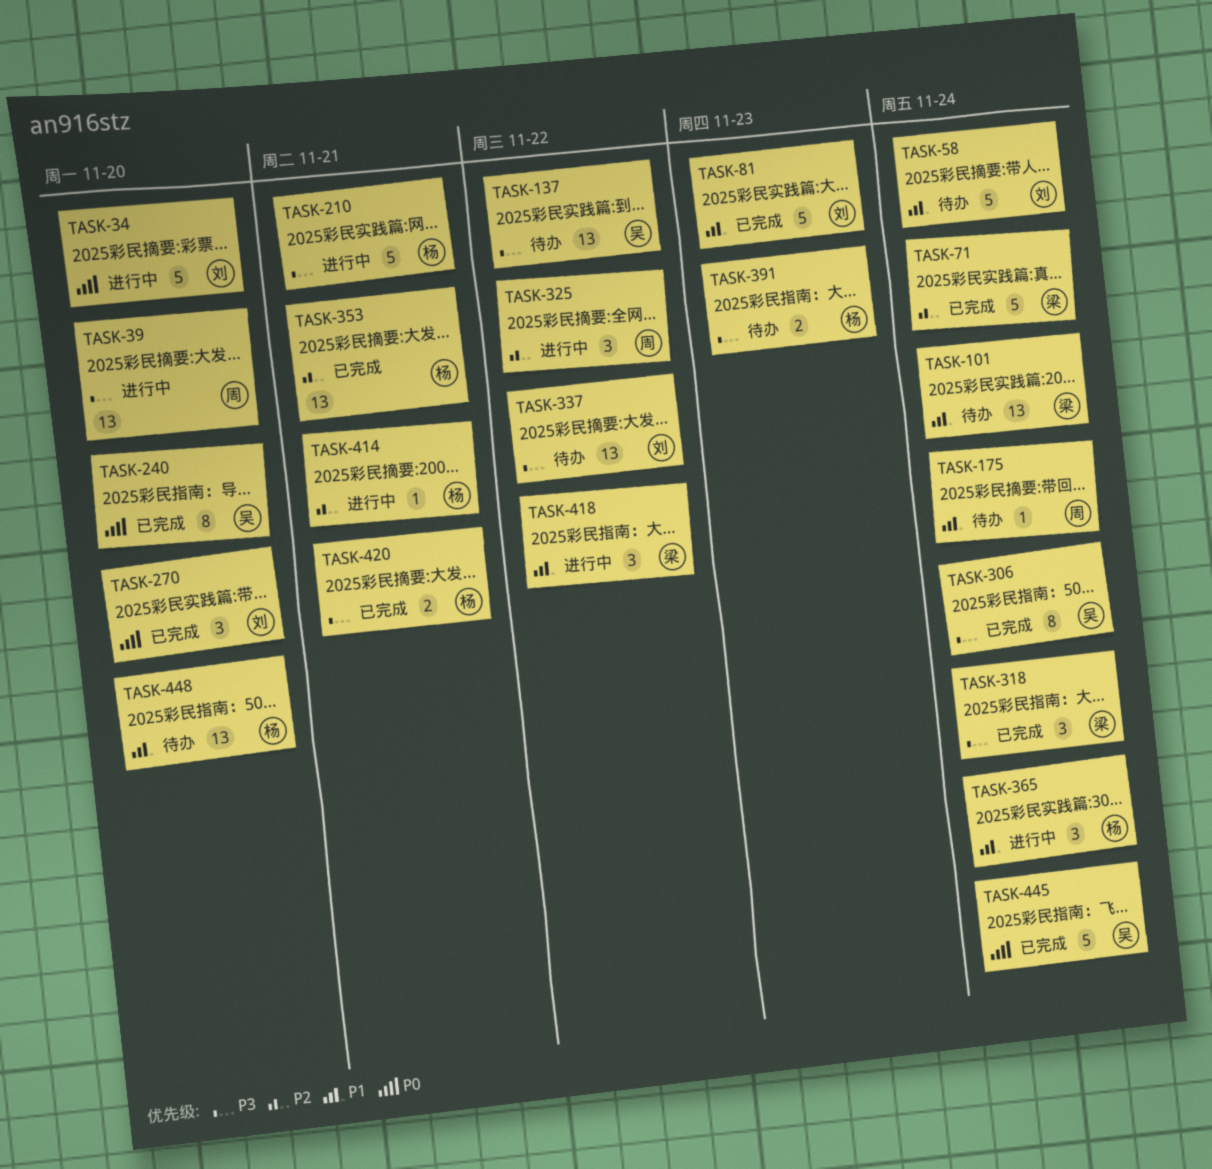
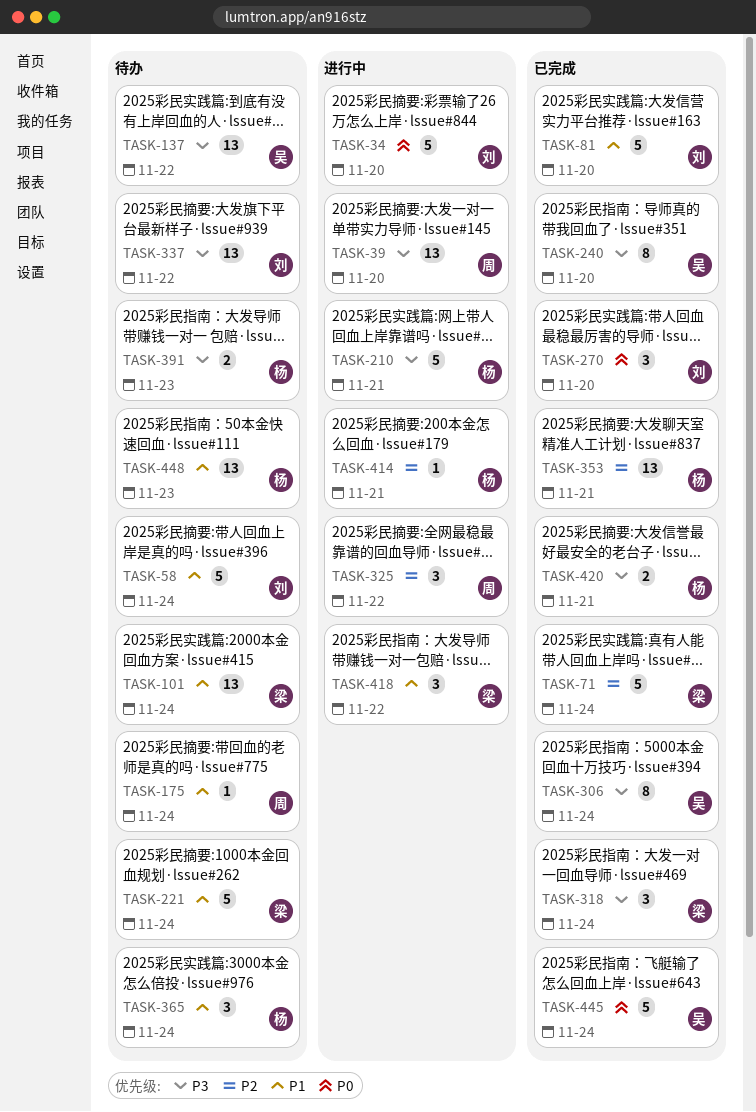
TASK-81, due: Nov 23 -> Nov 20
TASK-221: none -> present
TASK-240, priority: P0 -> P3
TASK-365, status: 进行中 -> 待办
TASK-448, due: Nov 20 -> Nov 23

